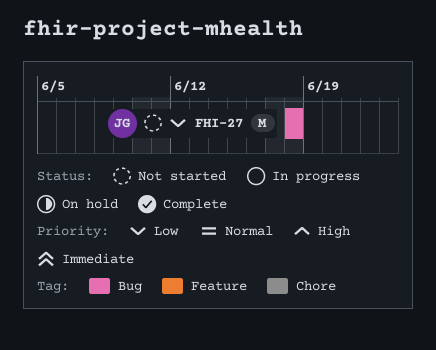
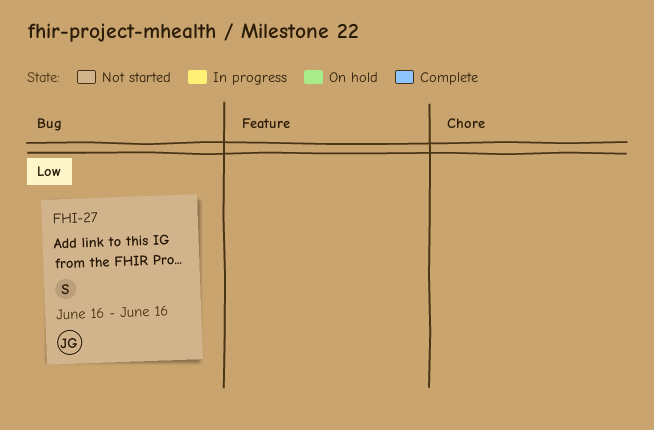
FHI-27, estimate: M -> S
FHI-27, start: Jun 18 -> Jun 16
FHI-27, due: Jun 18 -> Jun 16

